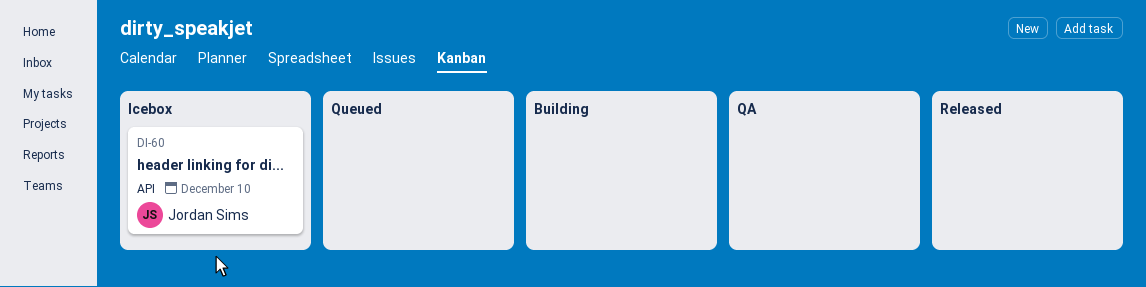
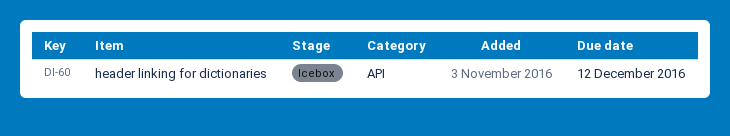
DI-60, due: Dec 10 -> Dec 12

